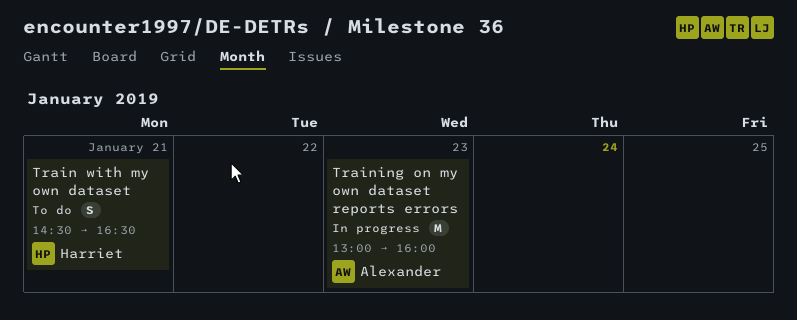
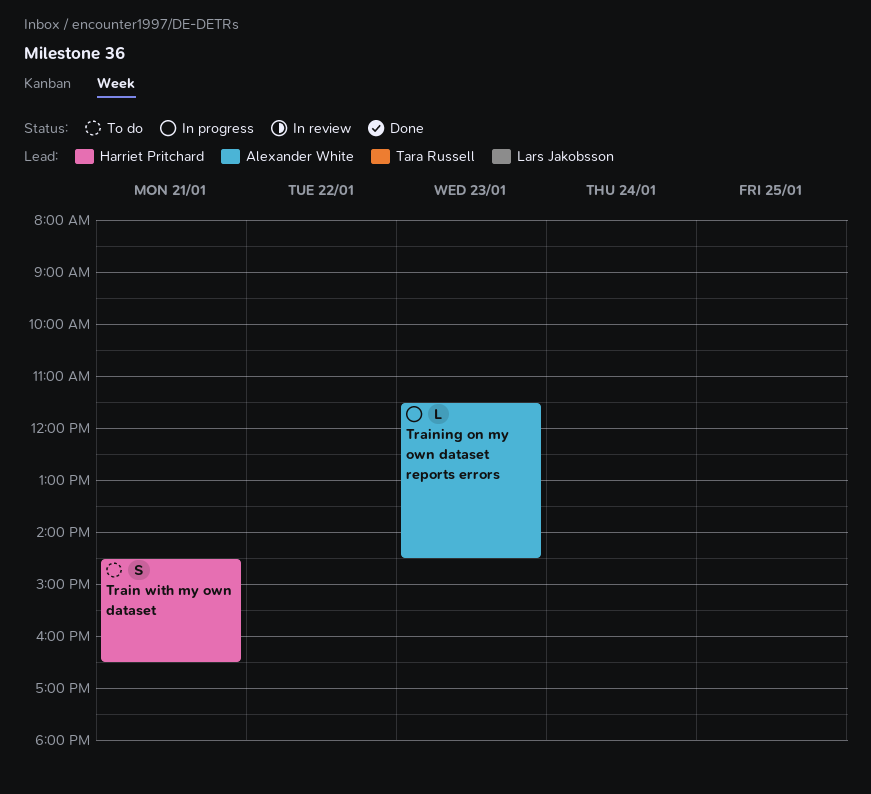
Training on my own dataset reports errors, estimate: M -> L
Training on my own dataset reports errors, begins: 13:00 -> 11:30
Training on my own dataset reports errors, ends: 16:00 -> 14:30

